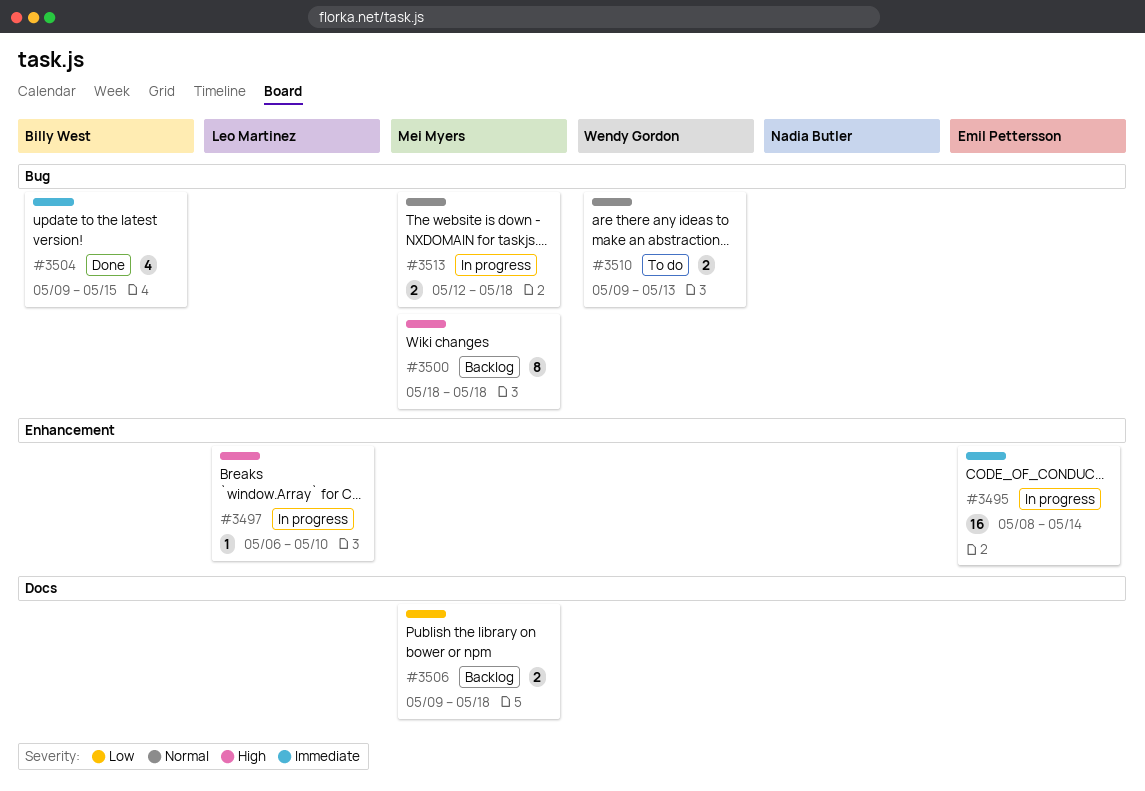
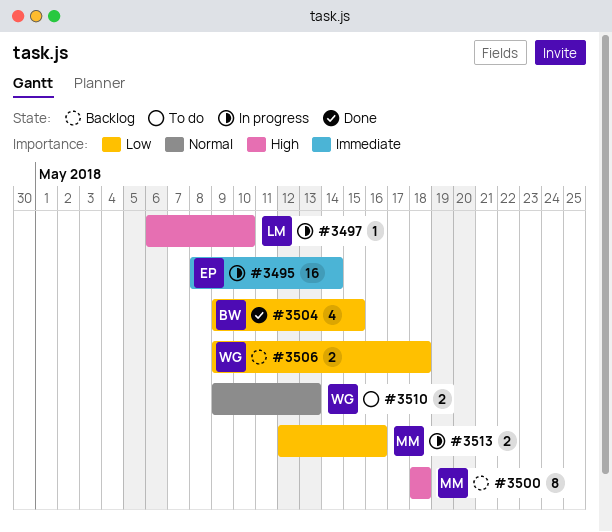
#3504, priority: Immediate -> Low
#3506, owner: Mei Myers -> Wendy Gordon
#3513, priority: Normal -> Low
#3513, due: May 18 -> May 16

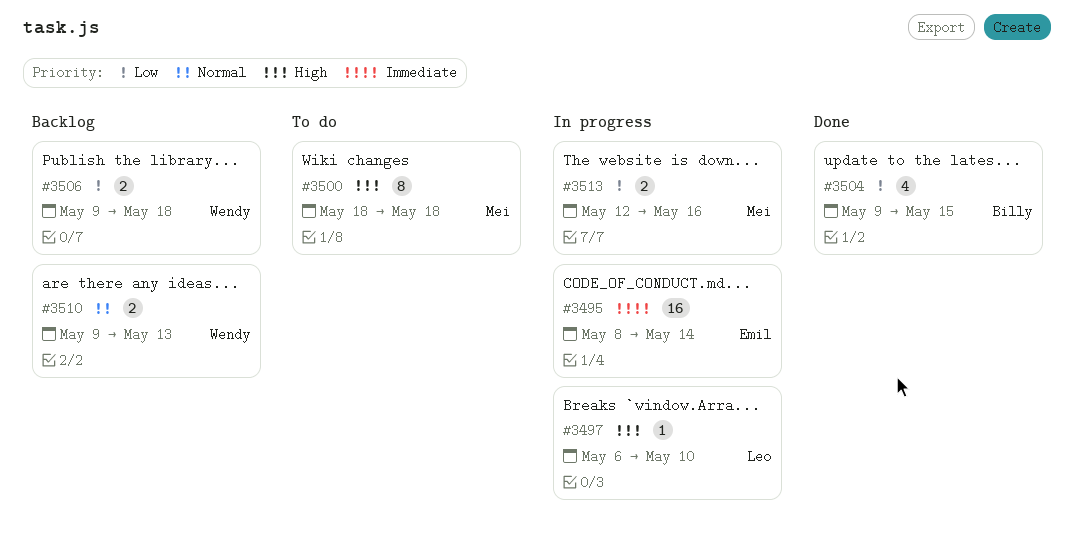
#3500, status: Backlog -> To do
#3510, status: To do -> Backlog

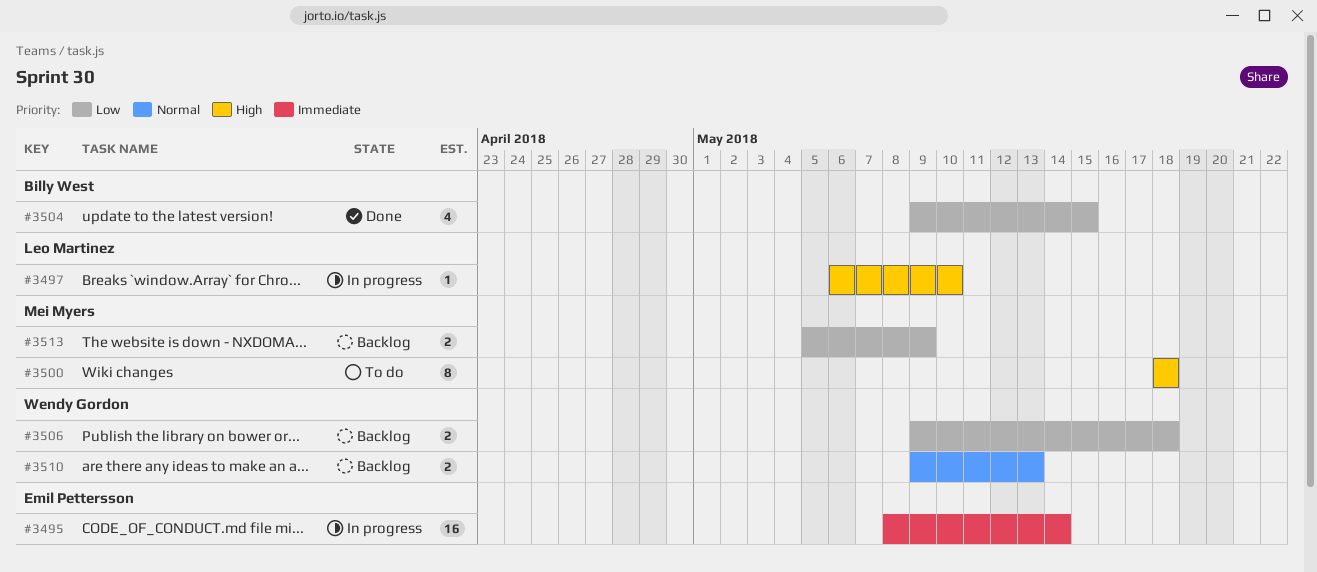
#3513, status: In progress -> Backlog
#3513, start: May 12 -> May 5
#3513, due: May 16 -> May 9

